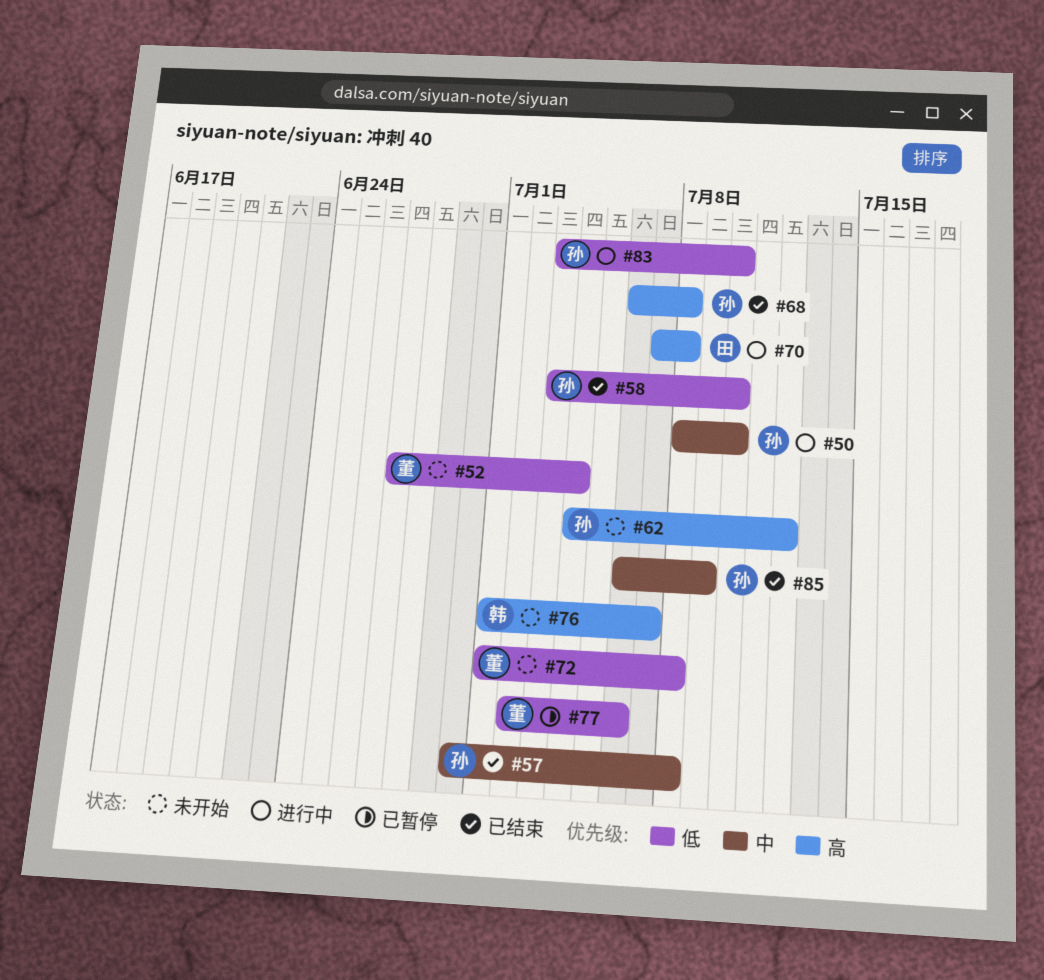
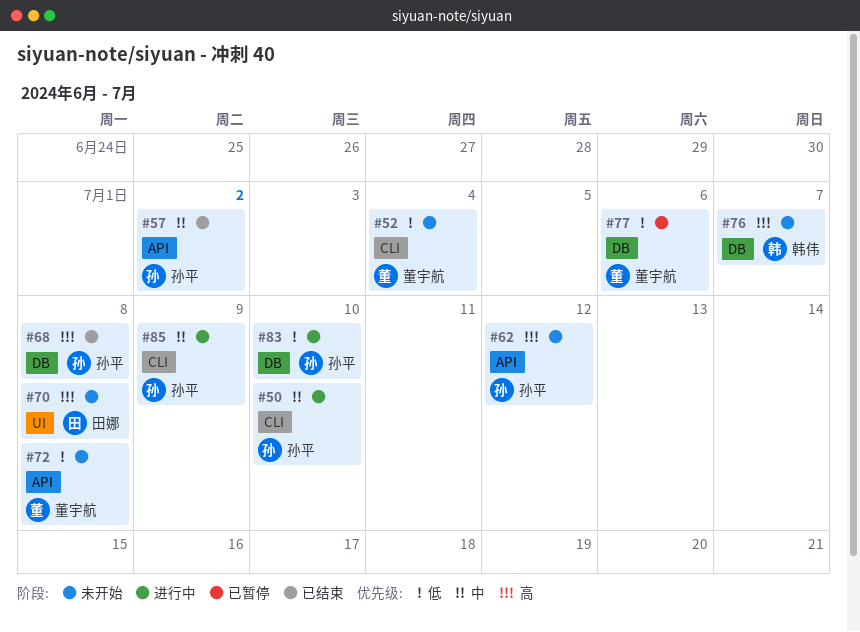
#57, due: Jul 8 -> Jul 2
#58: present -> none
#70, status: 进行中 -> 未开始
#85, status: 已结束 -> 进行中

